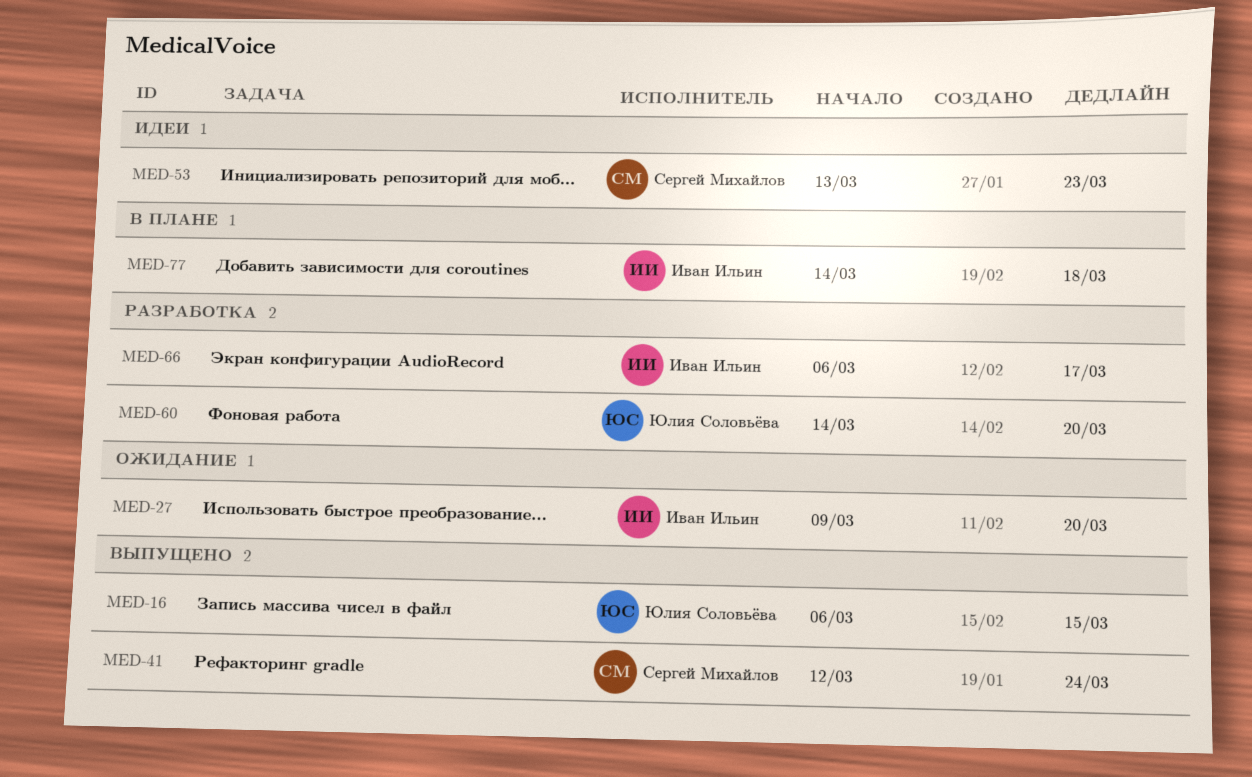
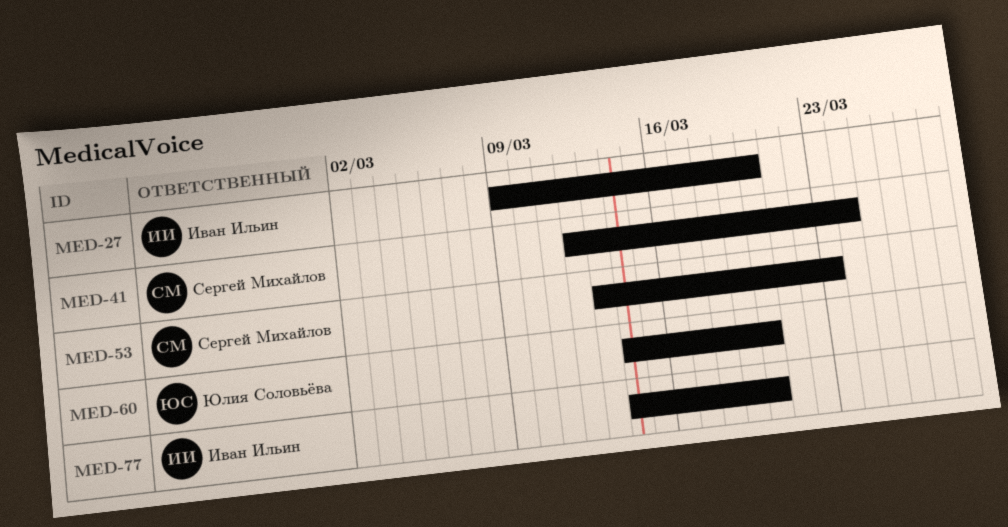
MED-16: present -> none
MED-66: present -> none
MED-77, due: Mar 18 -> Mar 20

